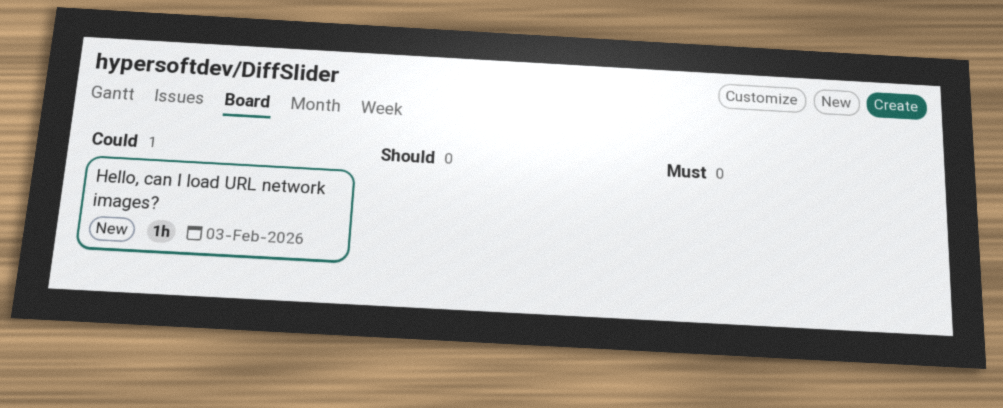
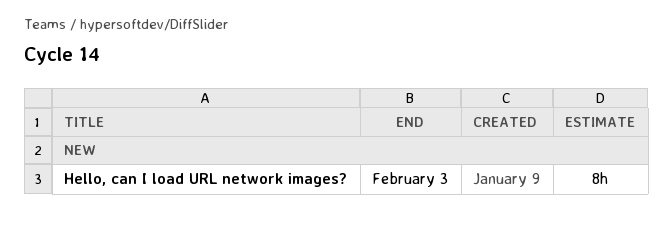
Hello, can I load URL network images?, estimate: 1h -> 8h

